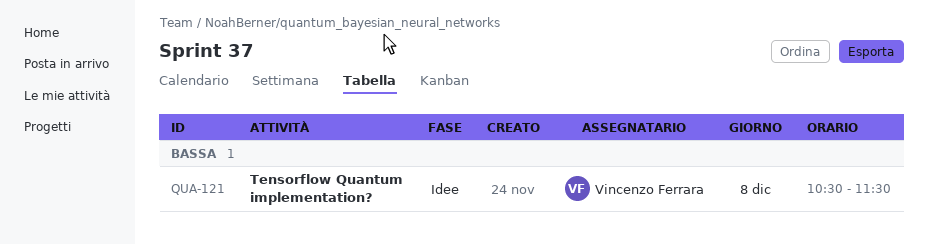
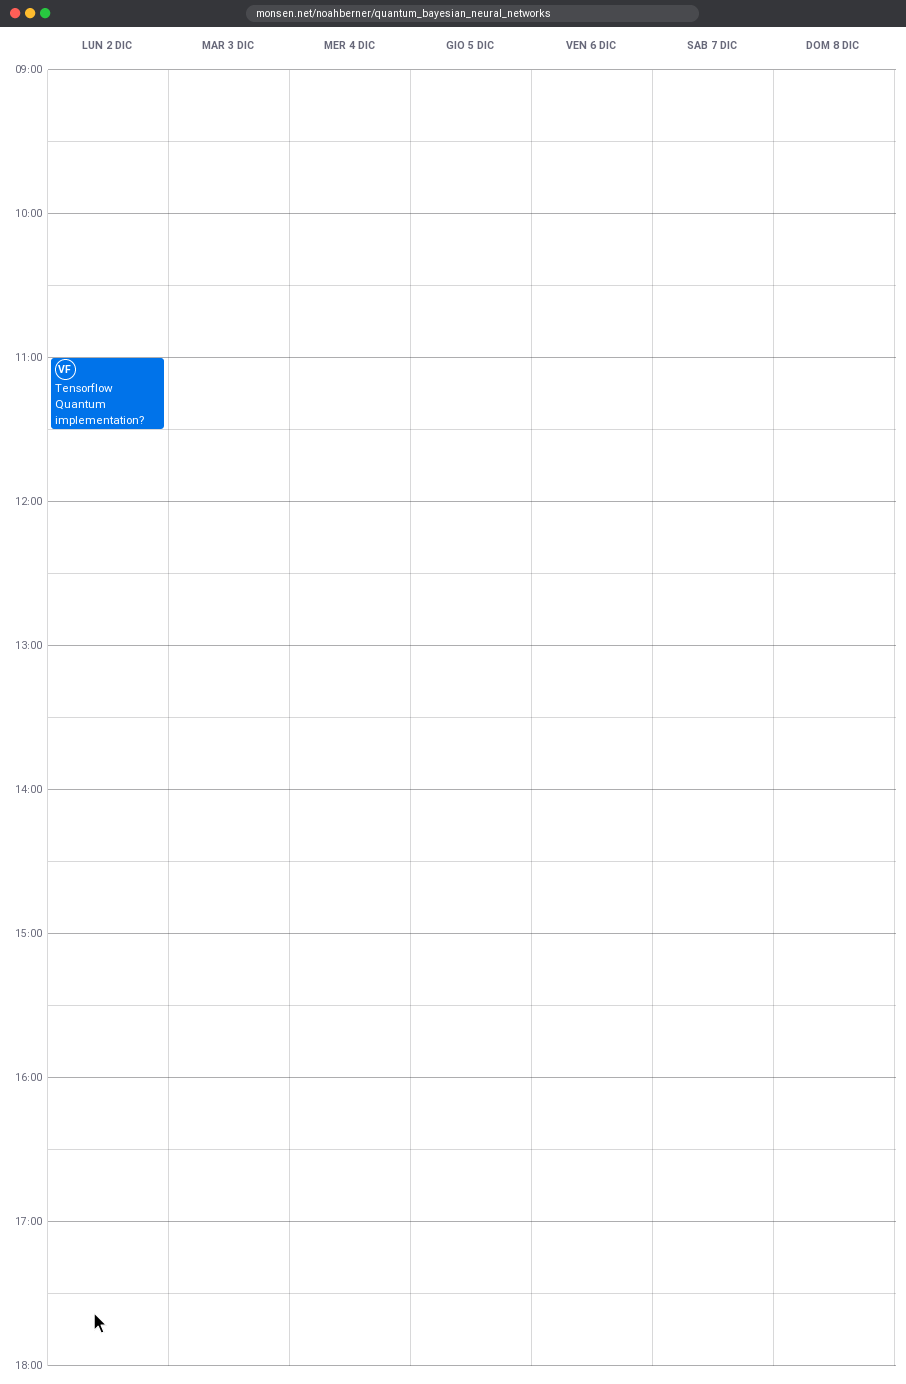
Tensorflow Quantum implementation?, day: Dec 8 -> Dec 2
Tensorflow Quantum implementation?, begins: 10:30 -> 11:00

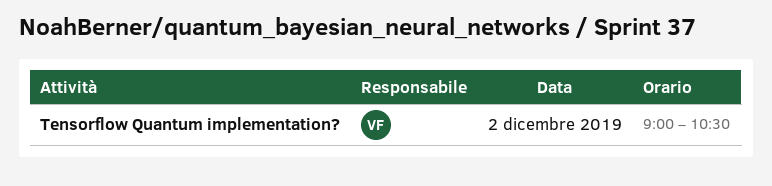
Tensorflow Quantum implementation?, begins: 11:00 -> 09:00
Tensorflow Quantum implementation?, ends: 11:30 -> 10:30

